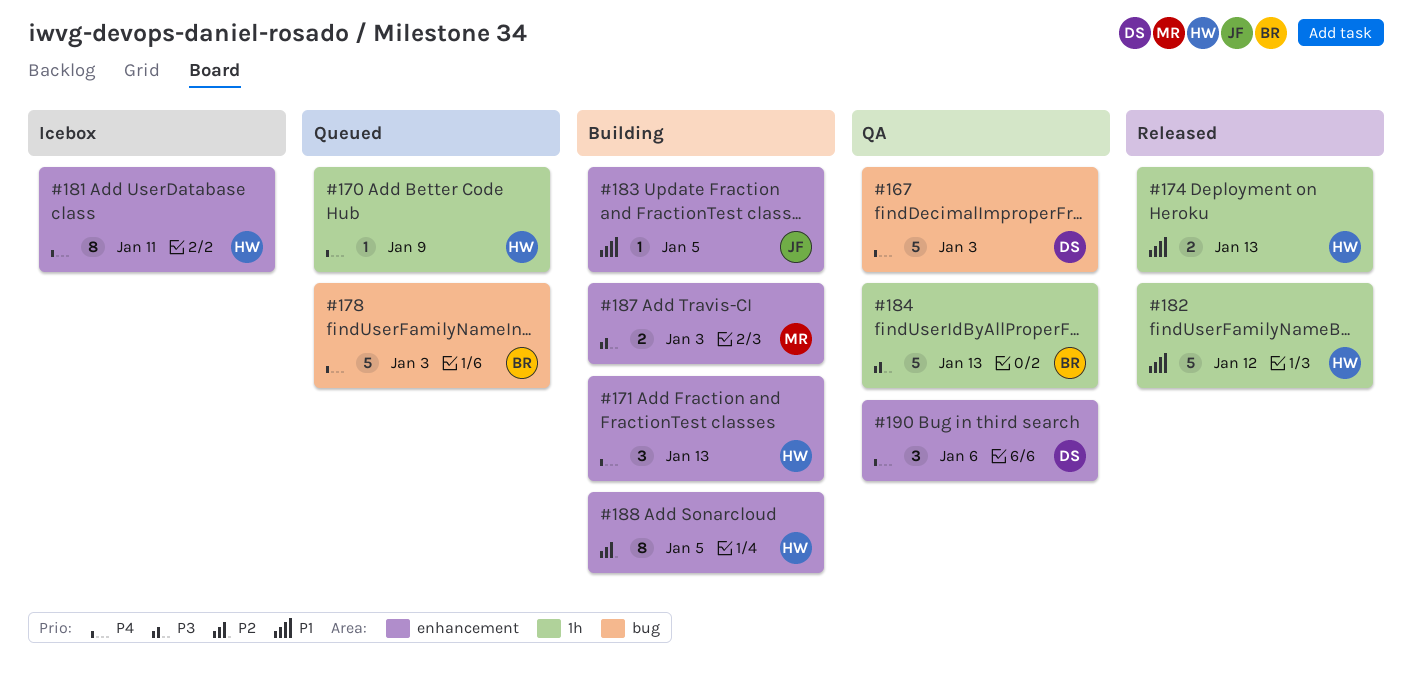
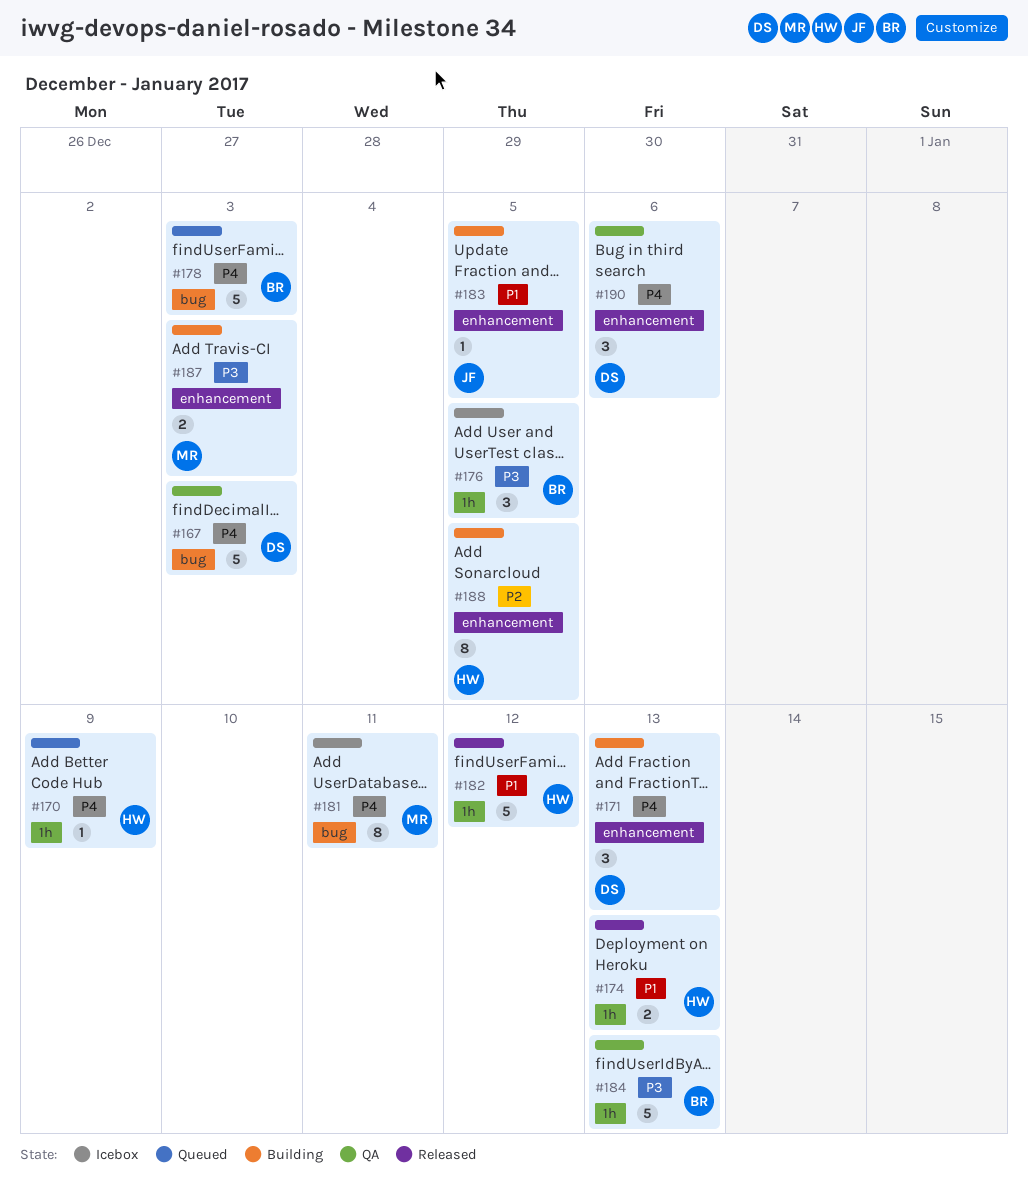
#171, owner: HW -> DS
#176: none -> present
#181, owner: HW -> MR
#181, label: enhancement -> bug

